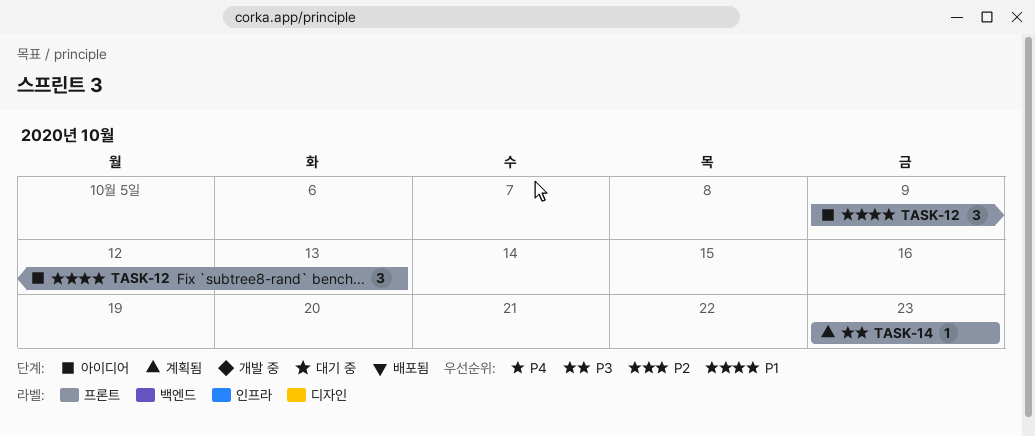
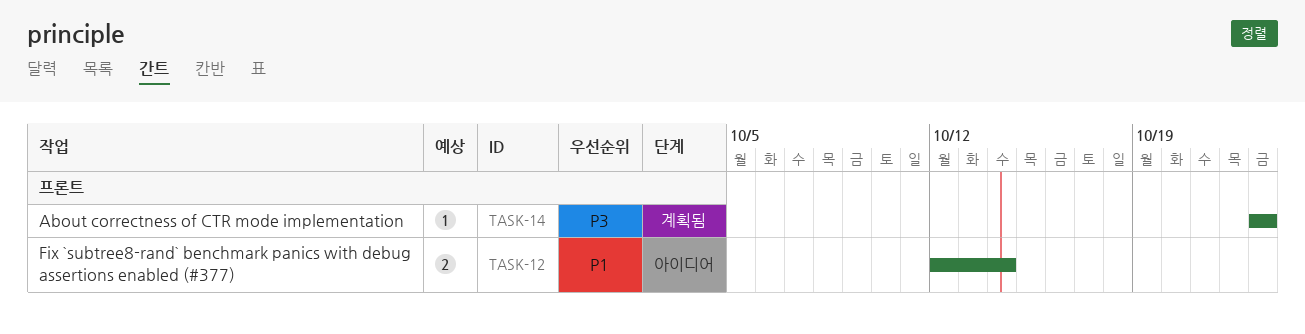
TASK-12, estimate: 3 -> 2
TASK-12, start: Oct 9 -> Oct 12
TASK-12, due: Oct 13 -> Oct 14

